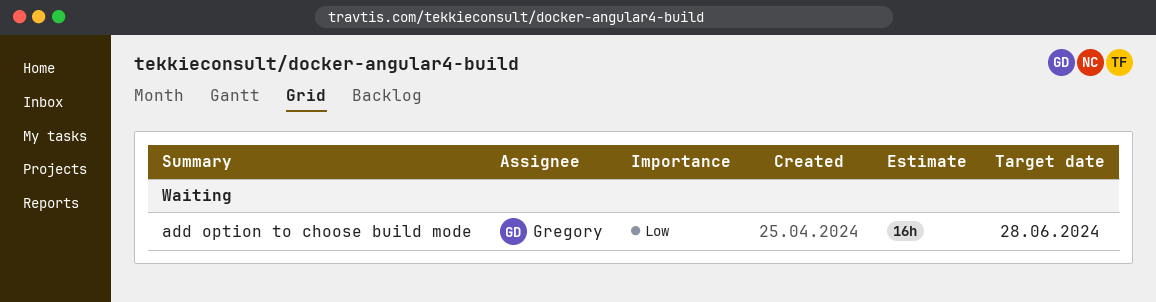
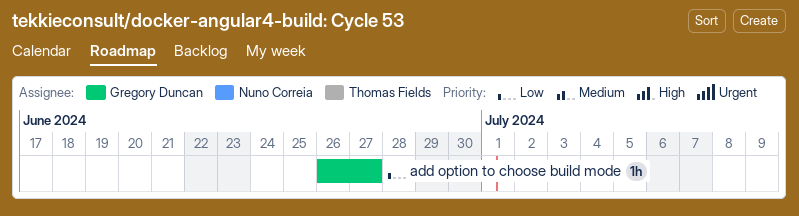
add option to choose build mode, estimate: 16h -> 1h
add option to choose build mode, due: Jun 28 -> Jun 27

